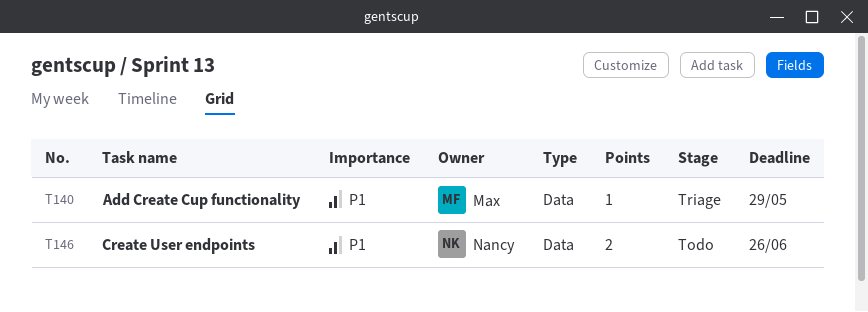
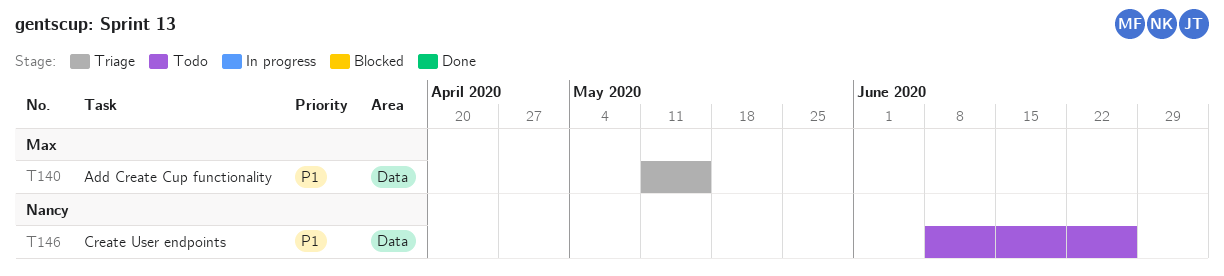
T140, due: May 29 -> May 15

